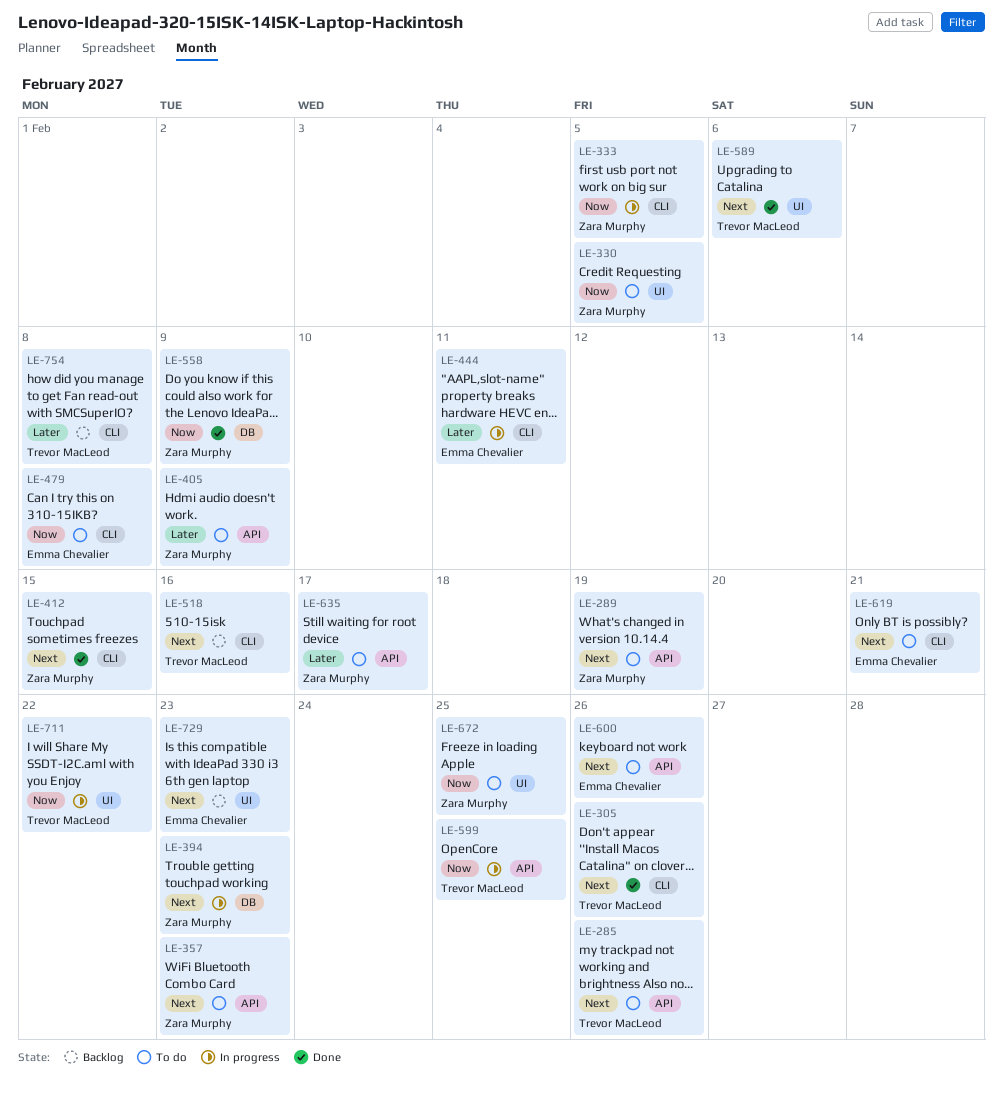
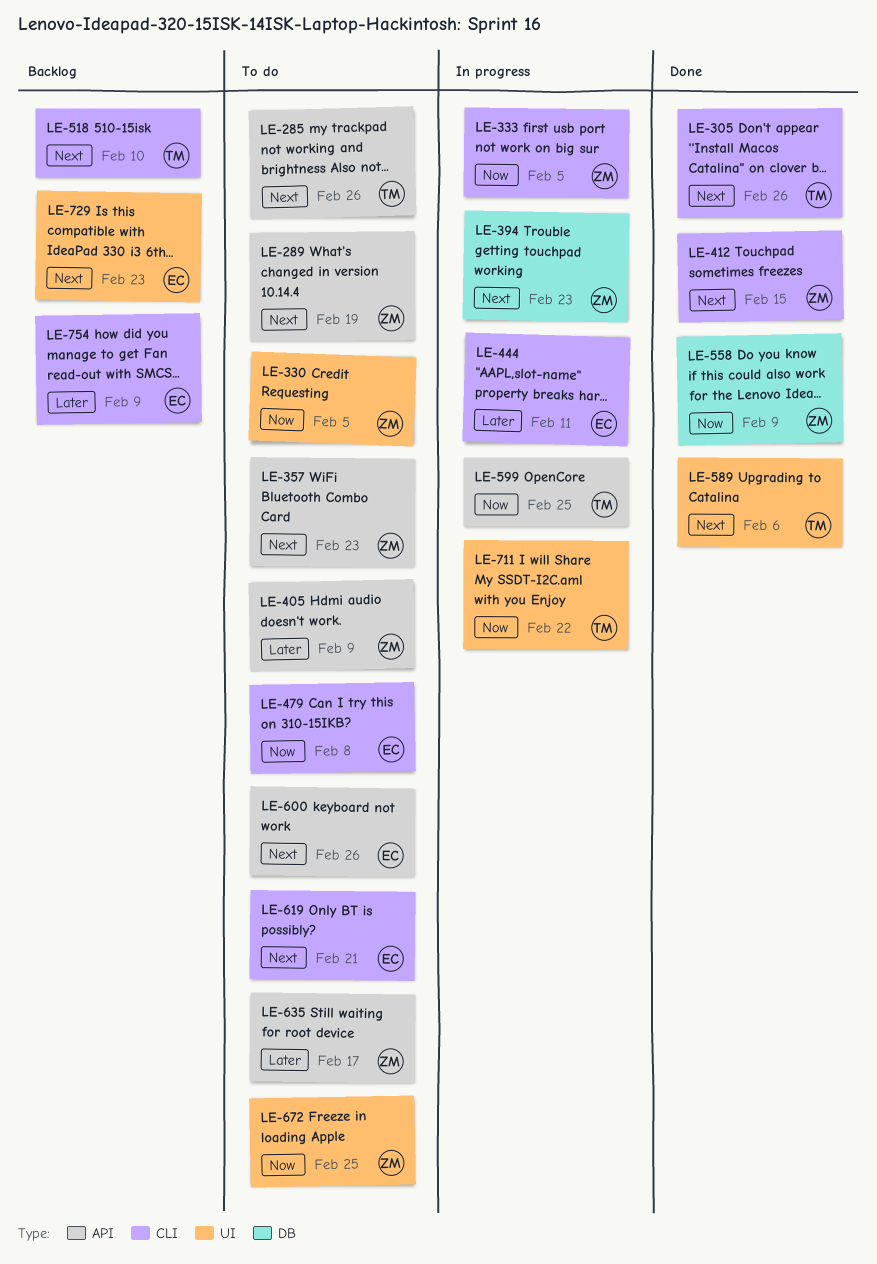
LE-518, due: Feb 16 -> Feb 10
LE-754, owner: Trevor MacLeod -> Emma Chevalier
LE-754, due: Feb 8 -> Feb 9

